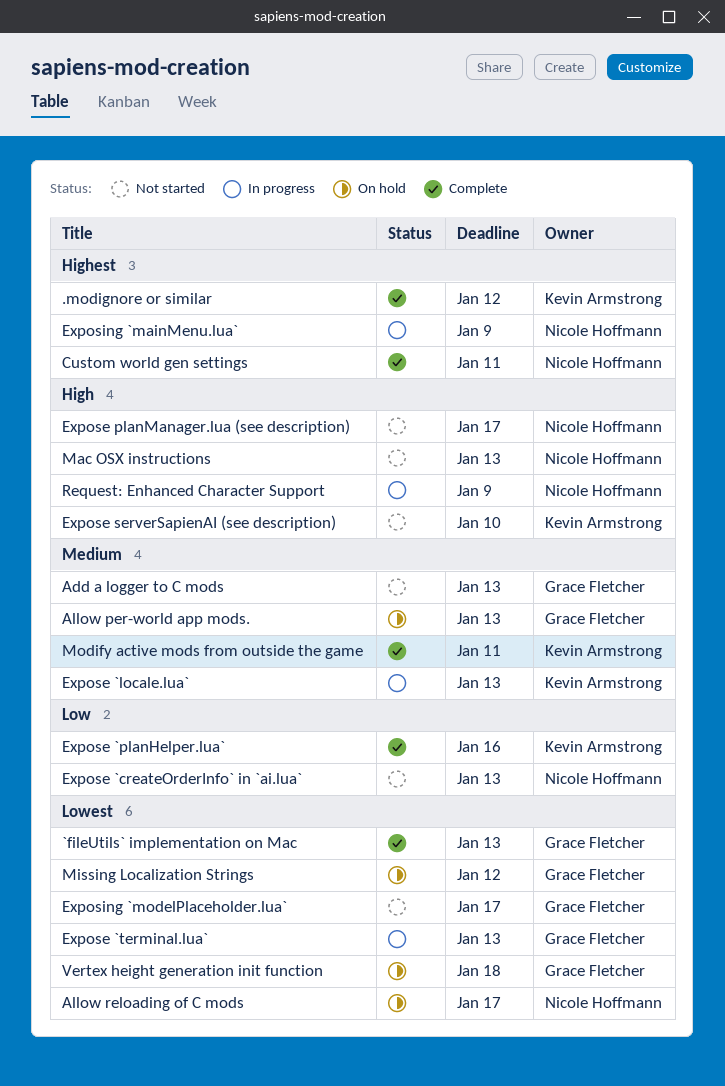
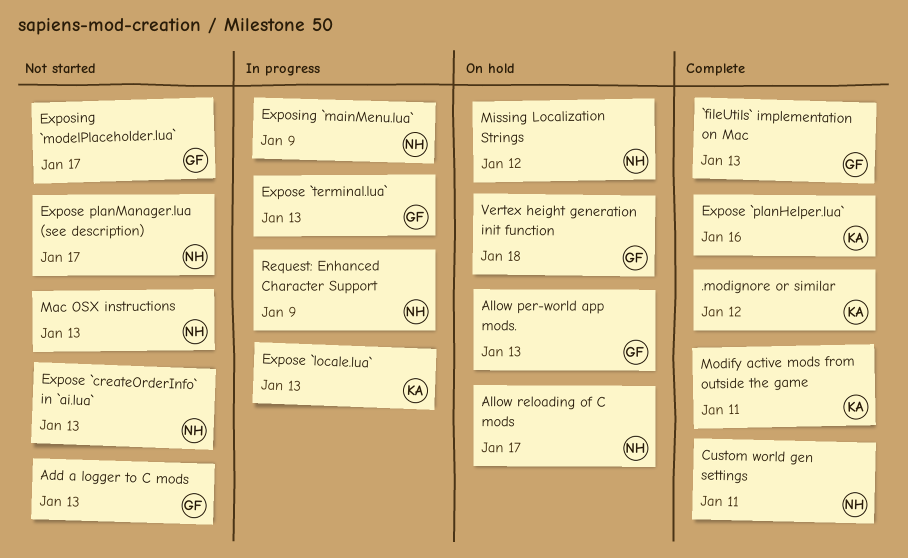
Expose serverSapienAI (see description): present -> none
Missing Localization Strings, owner: Grace Fletcher -> Nicole Hoffmann

